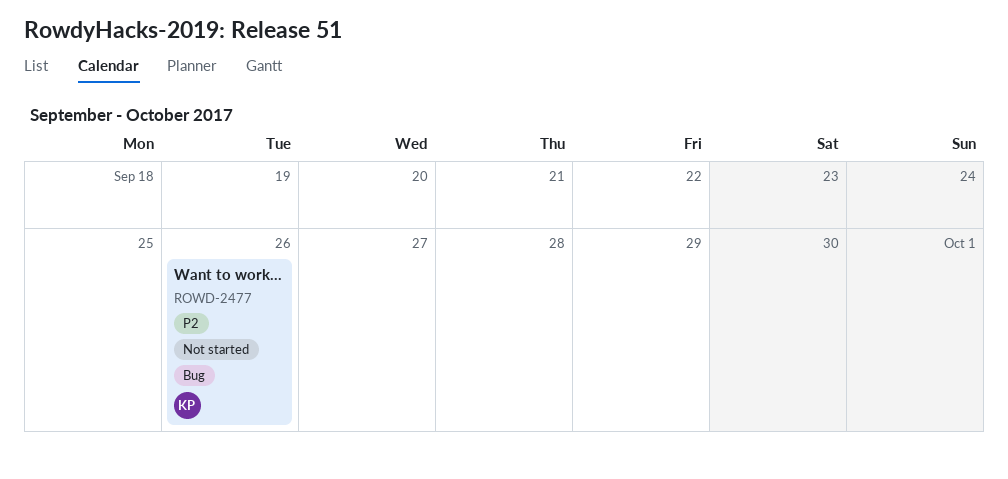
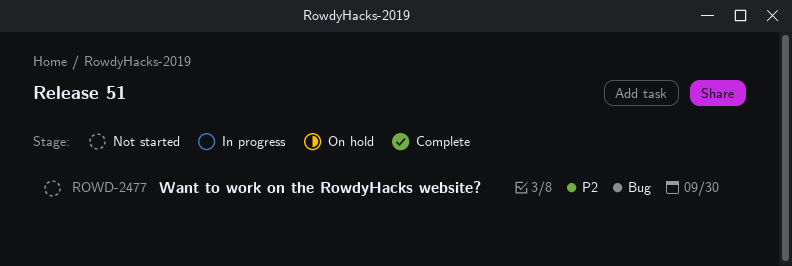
ROWD-2477, due: Sep 26 -> Sep 30

